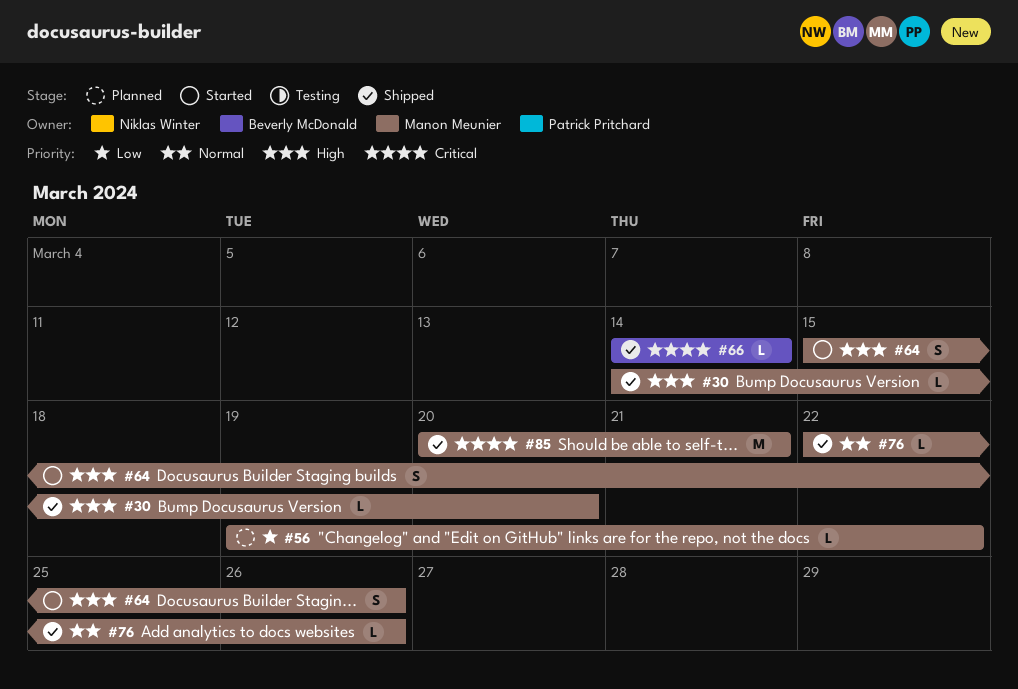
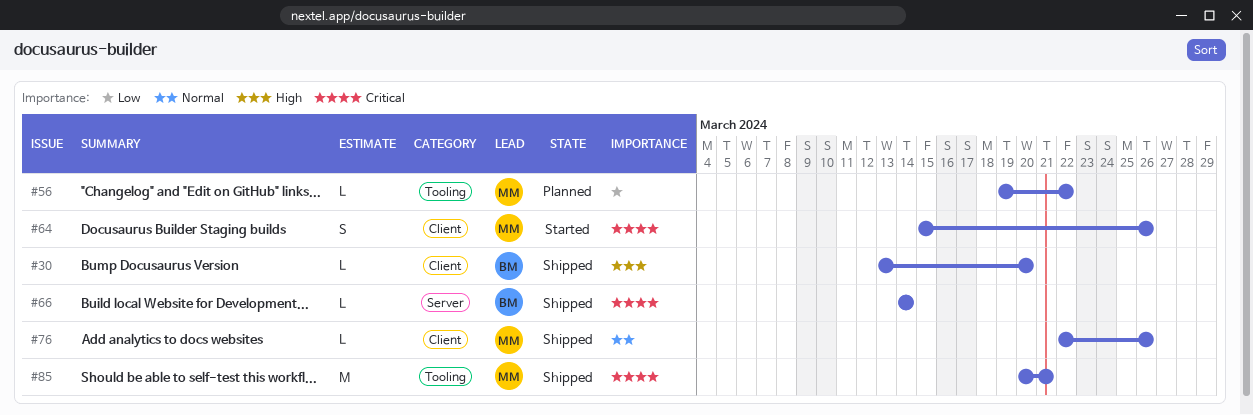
#30, owner: Manon Meunier -> Beverly McDonald
#30, start: Mar 14 -> Mar 13
#64, priority: High -> Critical

